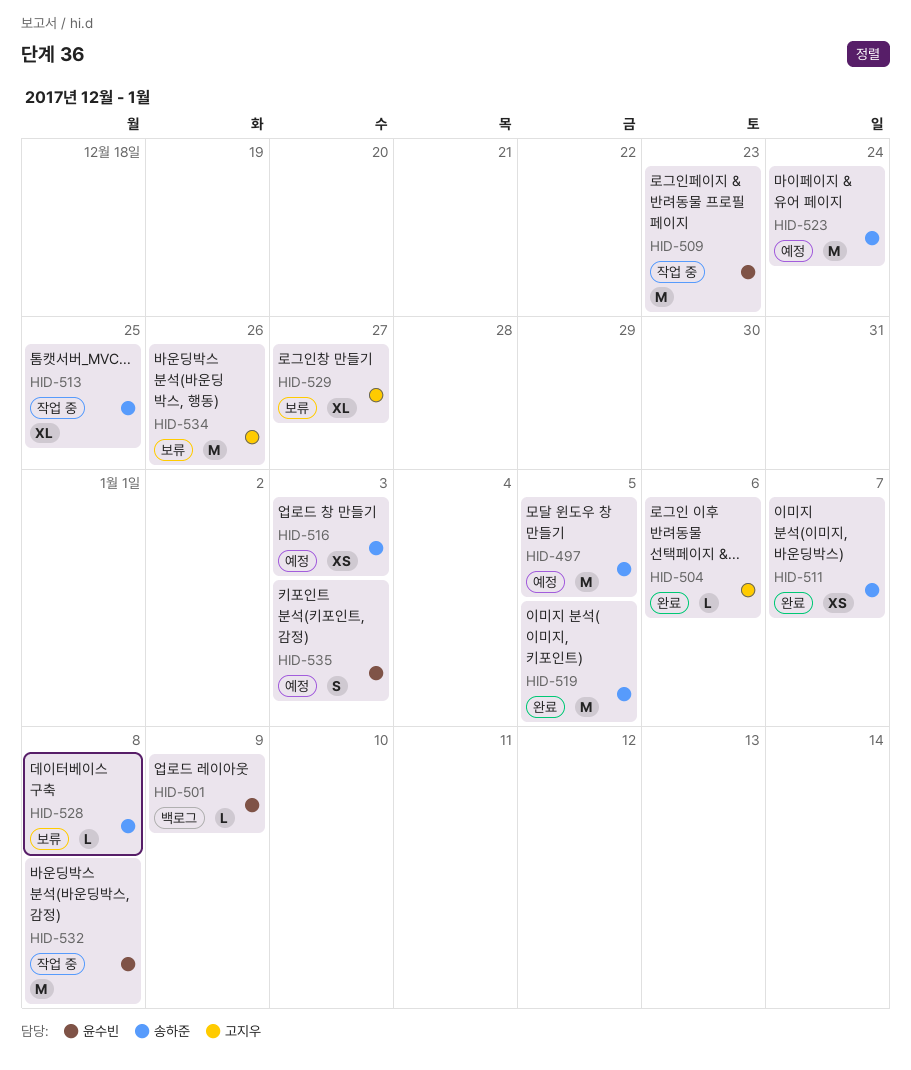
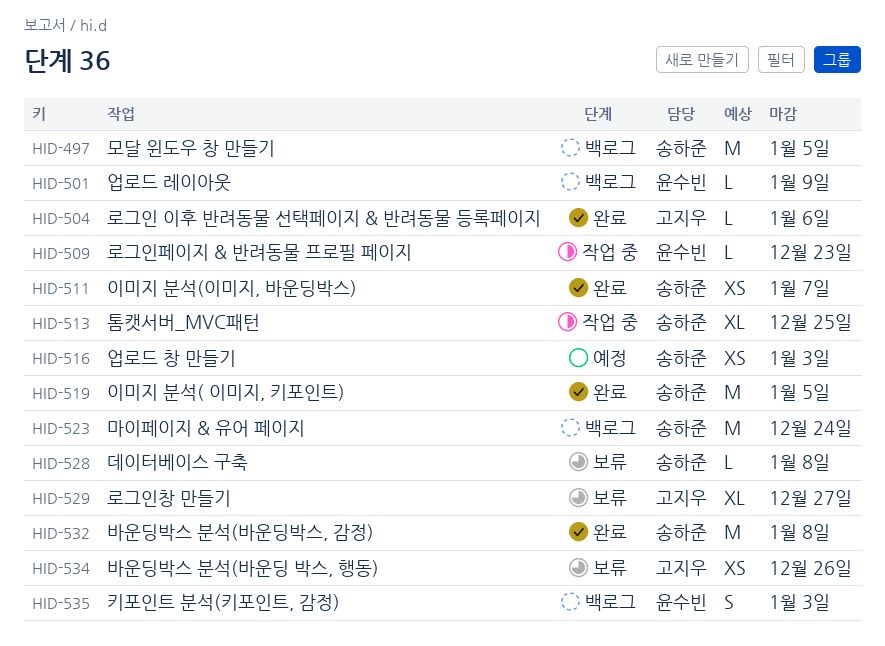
HID-497, status: 예정 -> 백로그
HID-509, estimate: M -> L
HID-523, status: 예정 -> 백로그
HID-532, status: 작업 중 -> 완료
HID-532, owner: 윤수빈 -> 송하준
HID-534, estimate: M -> XS
HID-535, status: 예정 -> 백로그

